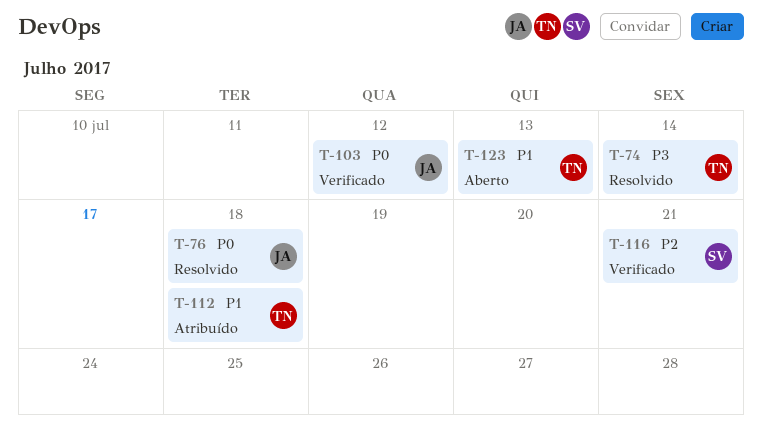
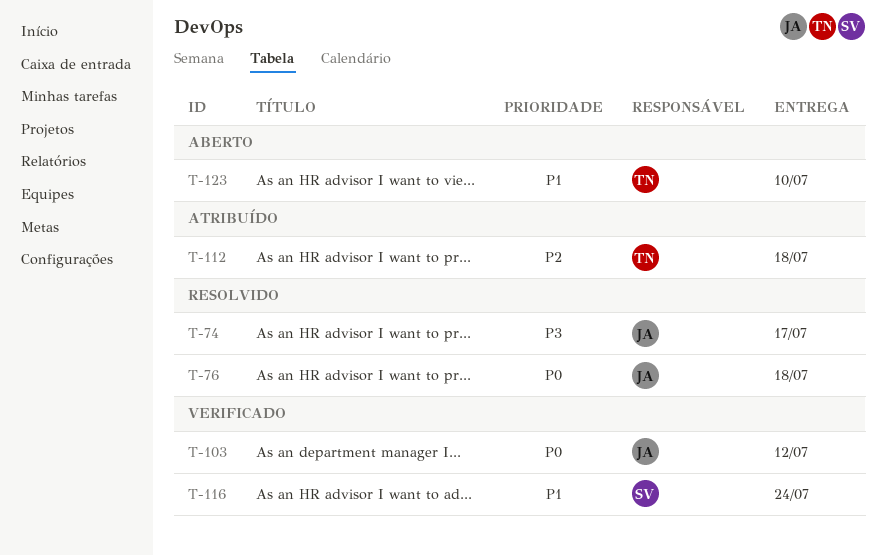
T-74, owner: TN -> JA
T-74, due: Jul 14 -> Jul 17
T-112, priority: P1 -> P2
T-116, priority: P2 -> P1
T-116, due: Jul 21 -> Jul 24
T-123, due: Jul 13 -> Jul 10

